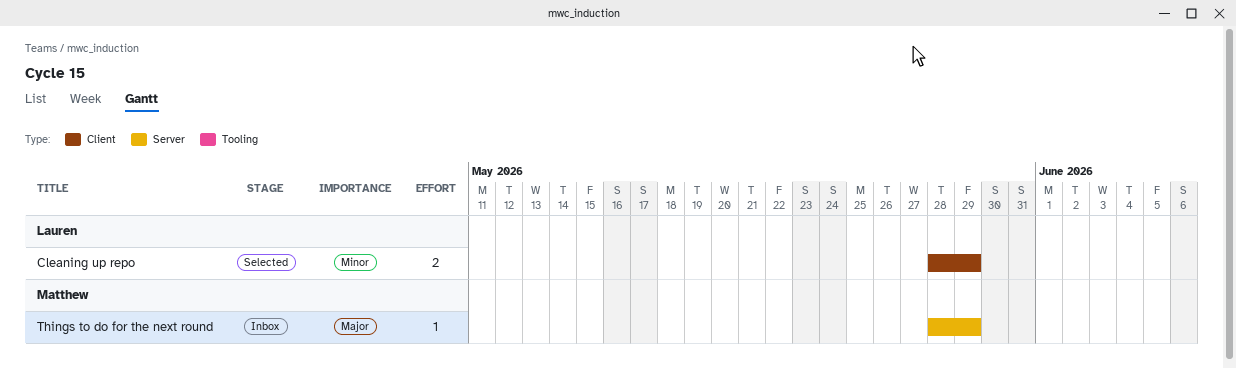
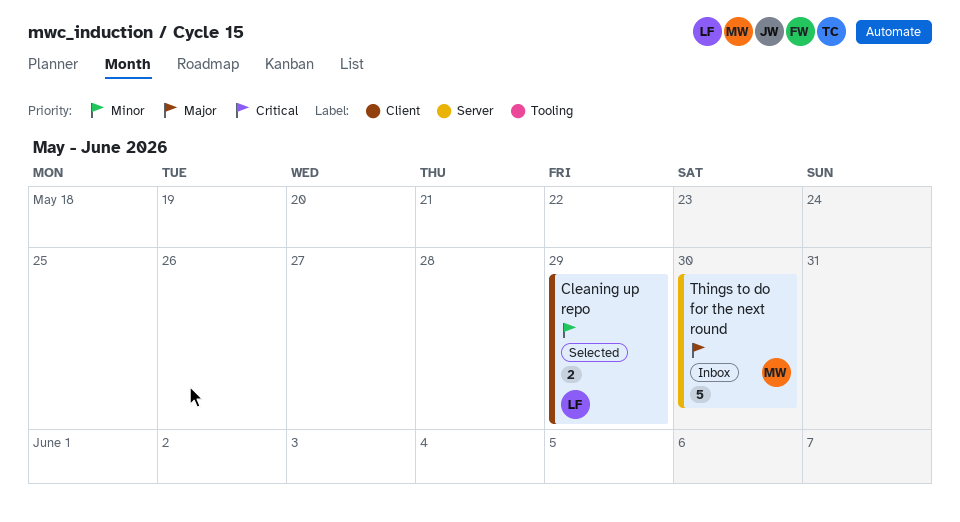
Things to do for the next round, estimate: 1 -> 5
Things to do for the next round, due: May 29 -> May 30

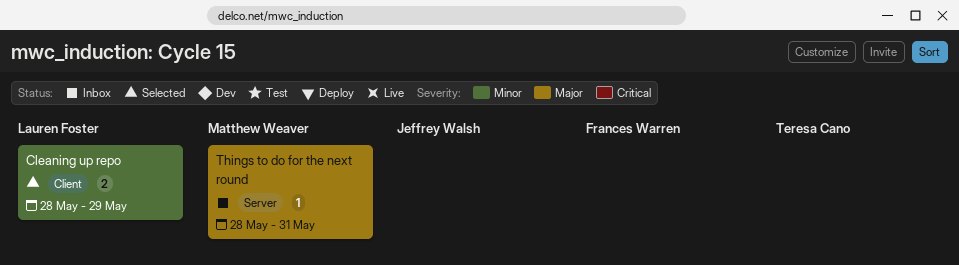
Things to do for the next round, estimate: 5 -> 1
Things to do for the next round, due: May 30 -> May 31

